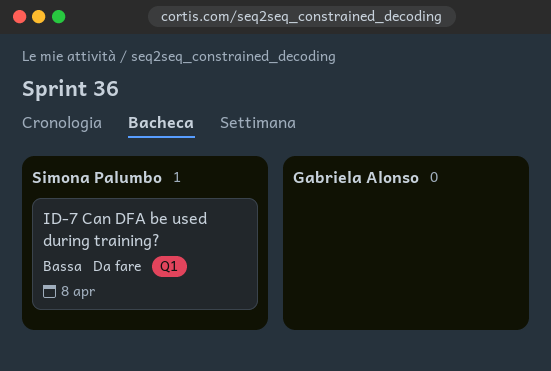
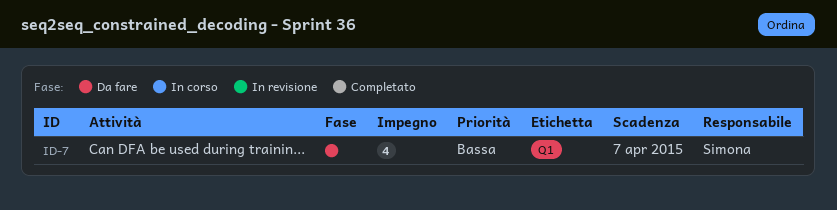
ID-7, due: Apr 8 -> Apr 7

